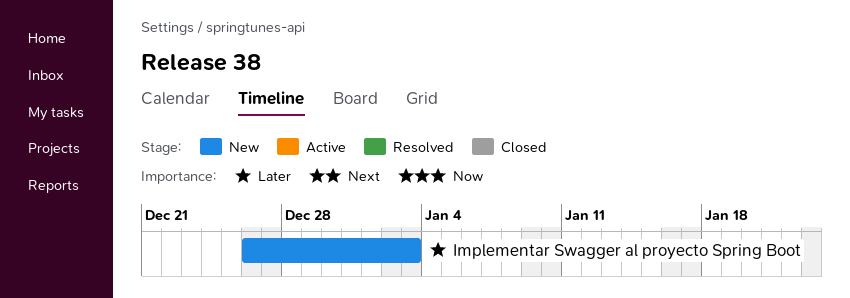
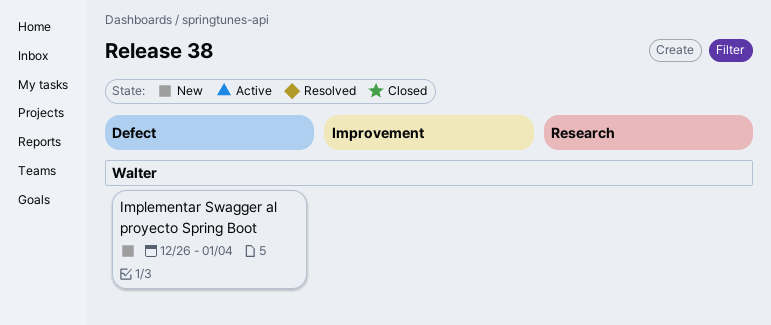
Implementar Swagger al proyecto Spring Boot, due: Jan 3 -> Jan 4

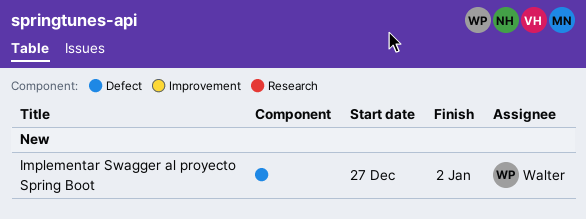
Implementar Swagger al proyecto Spring Boot, start: Dec 26 -> Dec 27
Implementar Swagger al proyecto Spring Boot, due: Jan 4 -> Jan 2

